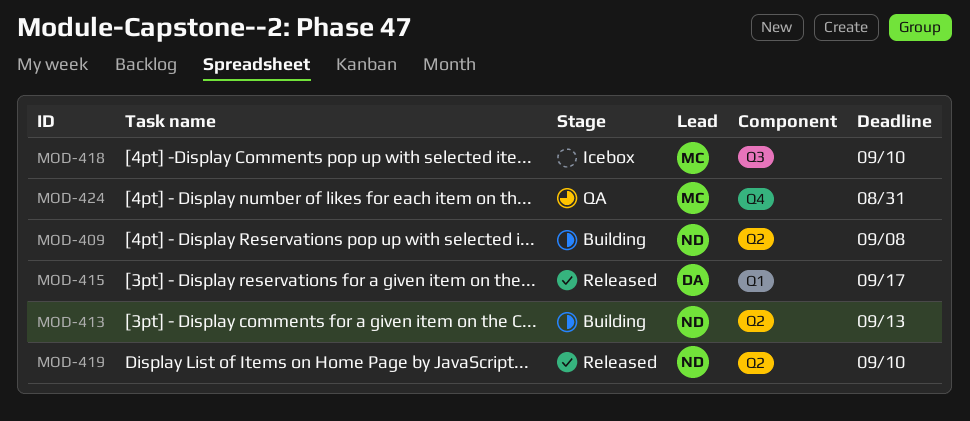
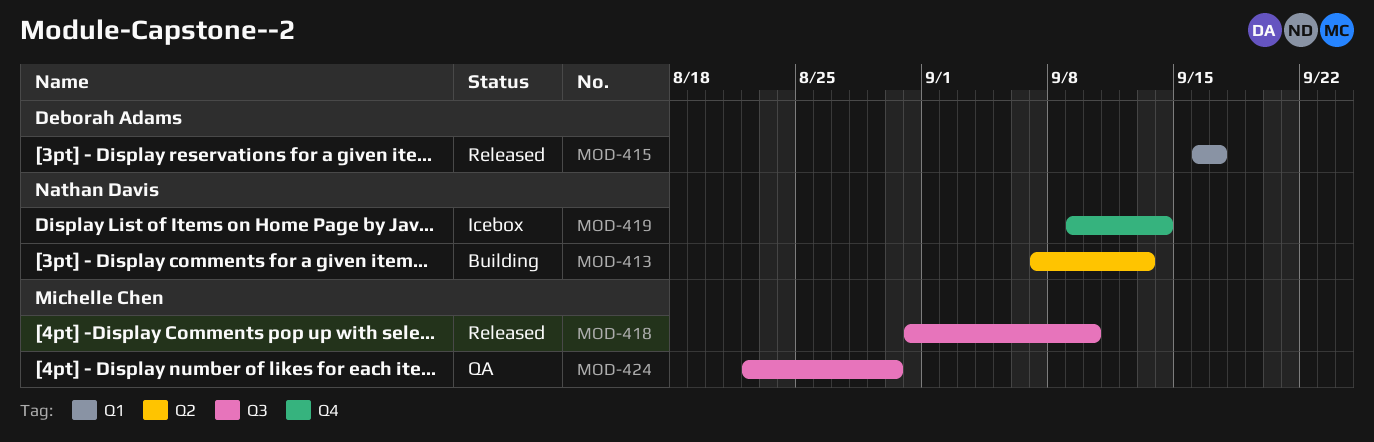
MOD-409: present -> none
MOD-418, status: Icebox -> Released
MOD-419, status: Released -> Icebox
MOD-419, label: Q2 -> Q4
MOD-419, due: Sep 10 -> Sep 14
MOD-424, label: Q4 -> Q3
MOD-424, due: Aug 31 -> Aug 30

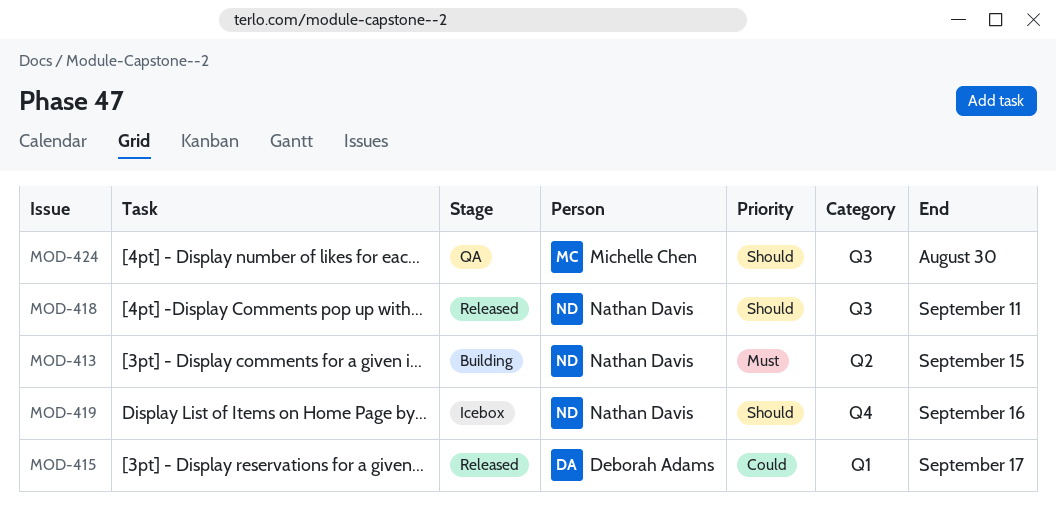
MOD-413, due: Sep 13 -> Sep 15
MOD-418, owner: Michelle Chen -> Nathan Davis
MOD-418, due: Sep 10 -> Sep 11
MOD-419, due: Sep 14 -> Sep 16

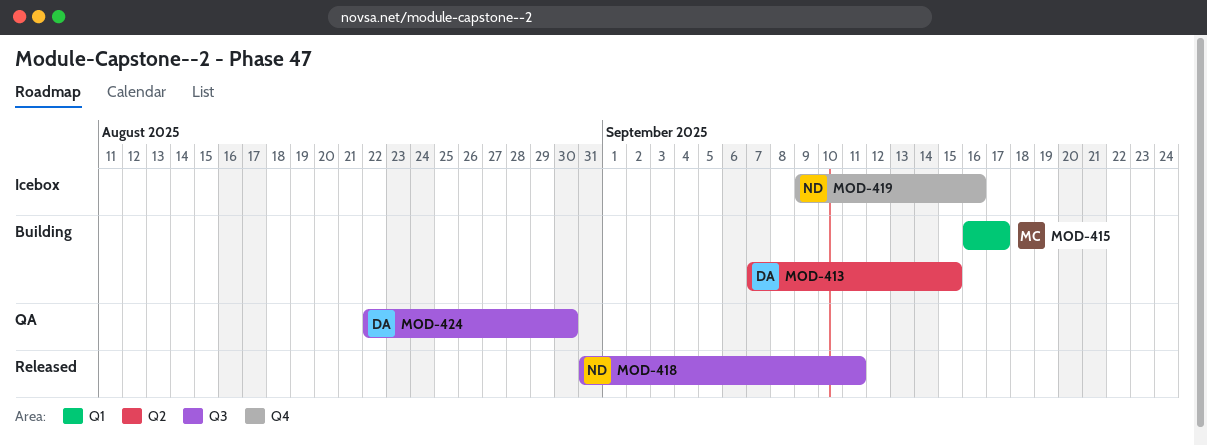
MOD-413, owner: Nathan Davis -> Deborah Adams
MOD-415, status: Released -> Building
MOD-415, owner: Deborah Adams -> Michelle Chen
MOD-424, owner: Michelle Chen -> Deborah Adams

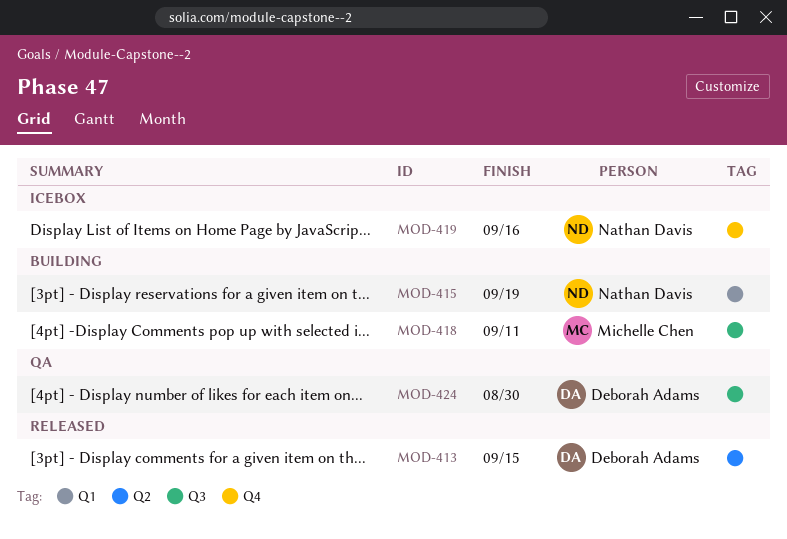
MOD-413, status: Building -> Released
MOD-415, owner: Michelle Chen -> Nathan Davis
MOD-415, due: Sep 17 -> Sep 19
MOD-418, status: Released -> Building
MOD-418, owner: Nathan Davis -> Michelle Chen

